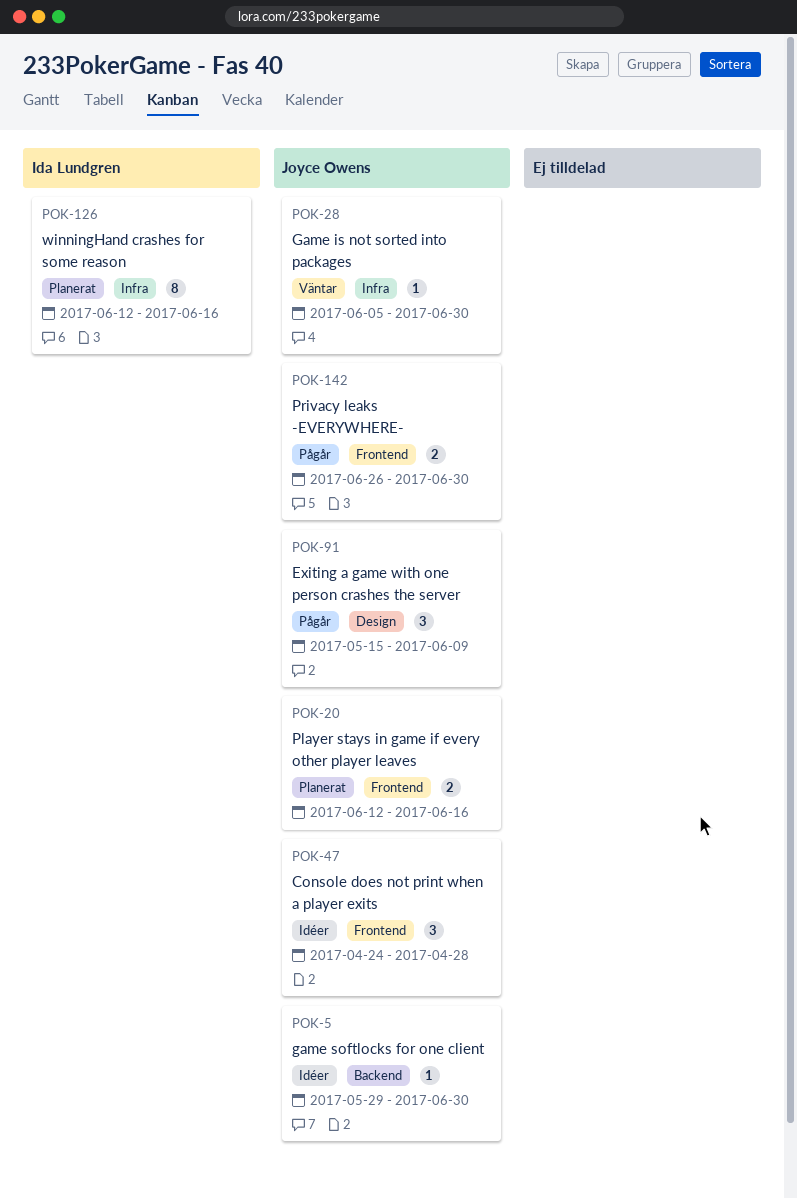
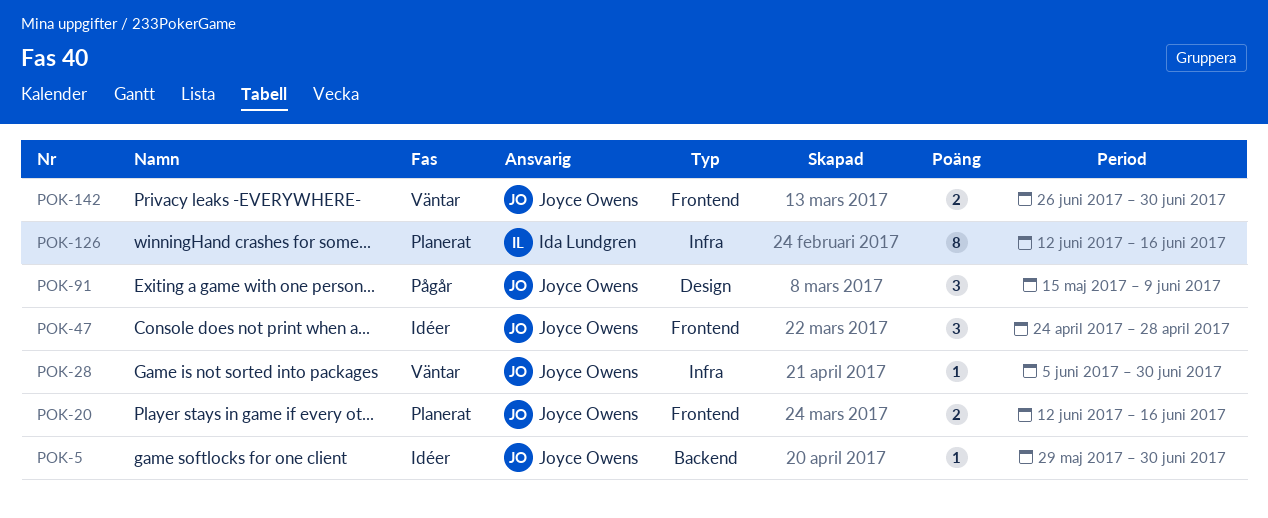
POK-142, status: Pågår -> Väntar

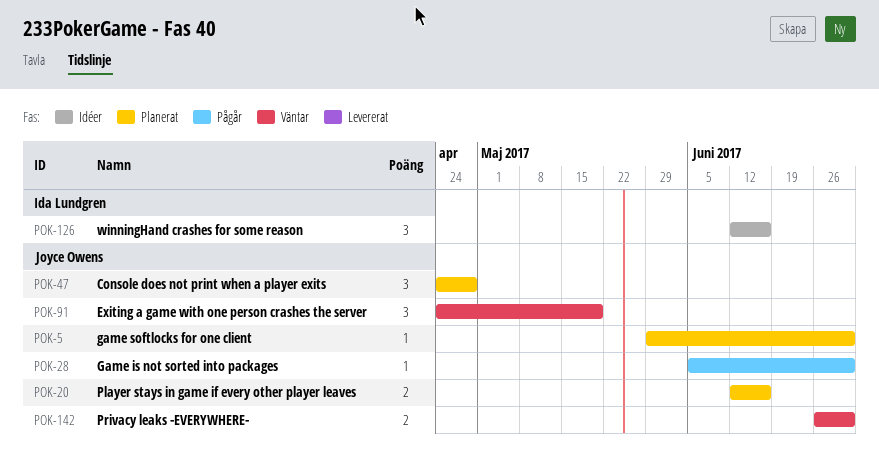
POK-5, status: Idéer -> Planerat
POK-28, status: Väntar -> Pågår
POK-47, status: Idéer -> Planerat
POK-91, status: Pågår -> Väntar
POK-91, start: May 15 -> Apr 24
POK-91, due: Jun 9 -> May 19
POK-126, status: Planerat -> Idéer
POK-126, estimate: 8 -> 3

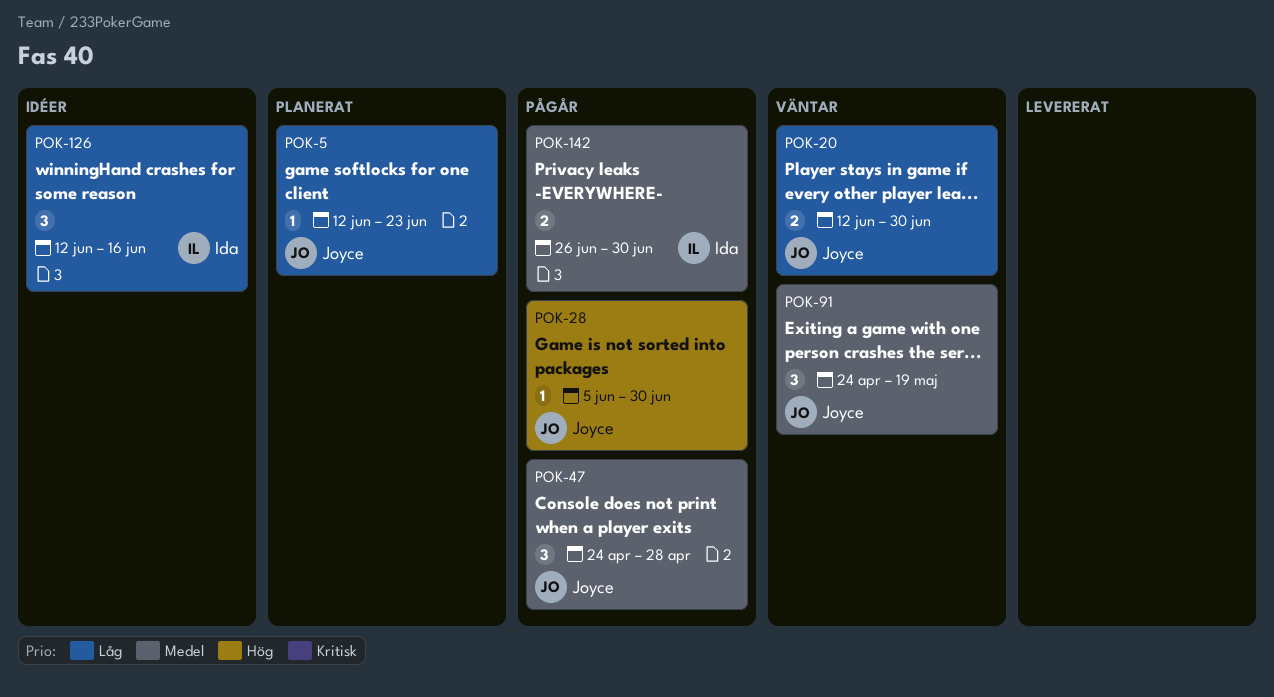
POK-5, start: May 29 -> Jun 12
POK-5, due: Jun 30 -> Jun 23
POK-20, status: Planerat -> Väntar
POK-20, due: Jun 16 -> Jun 30
POK-47, status: Planerat -> Pågår
POK-142, status: Väntar -> Pågår
POK-142, owner: Joyce Owens -> Ida Lundgren

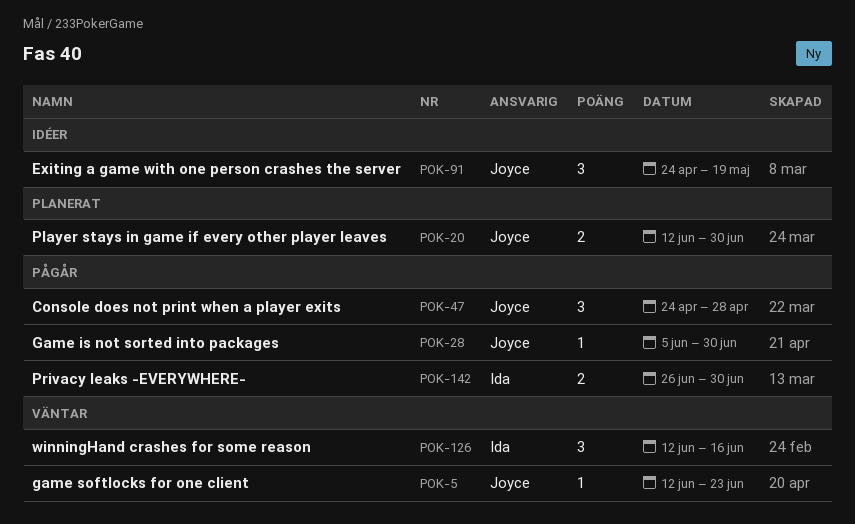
POK-5, status: Planerat -> Väntar
POK-20, status: Väntar -> Planerat
POK-91, status: Väntar -> Idéer
POK-126, status: Idéer -> Väntar

